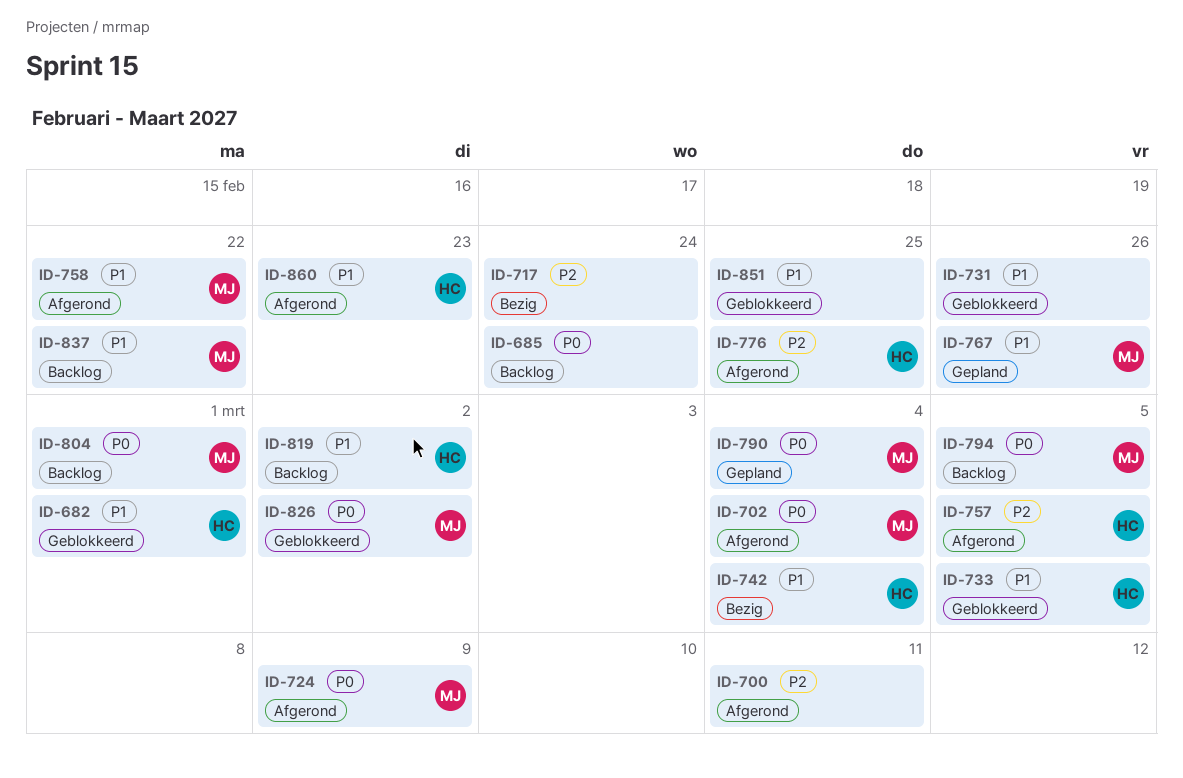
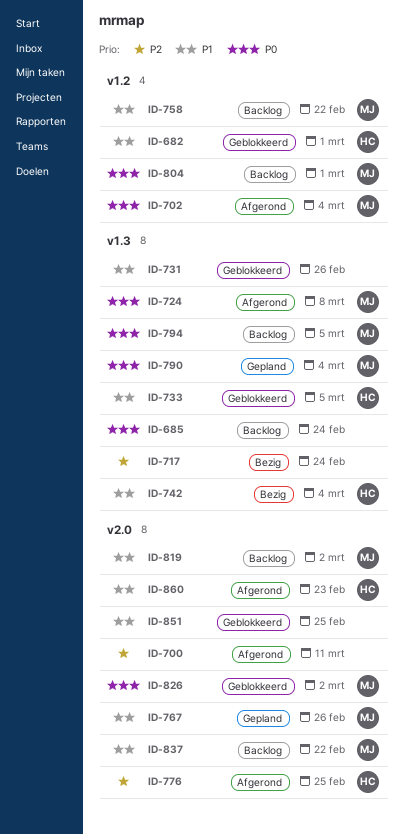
ID-724, due: Mar 9 -> Mar 8
ID-757: present -> none
ID-758, status: Afgerond -> Backlog
ID-819, owner: HC -> MJ

